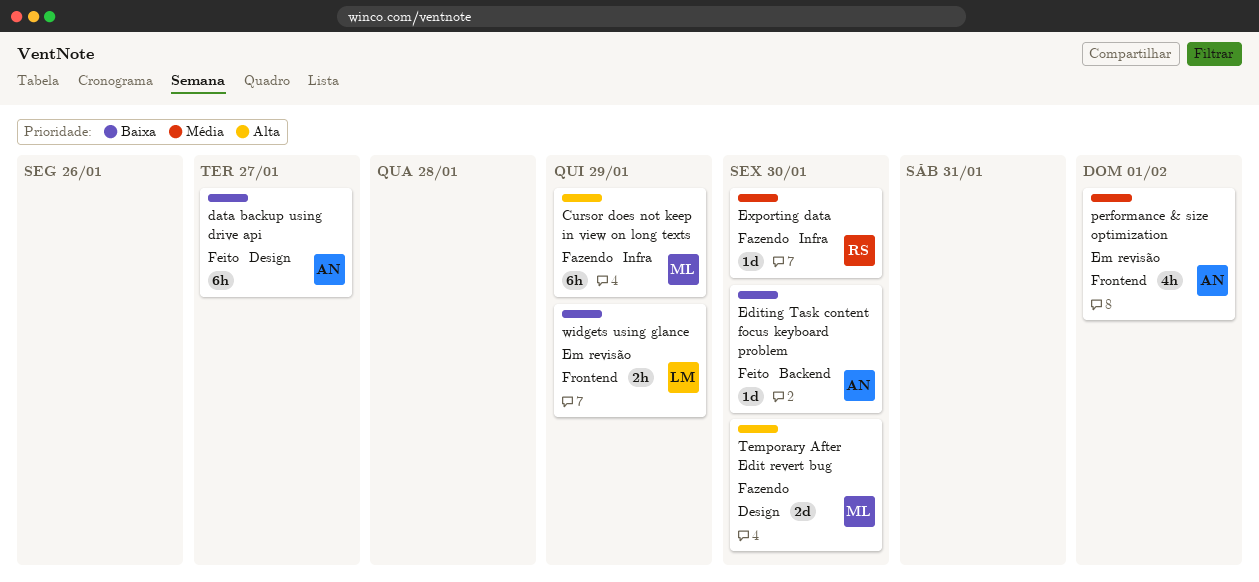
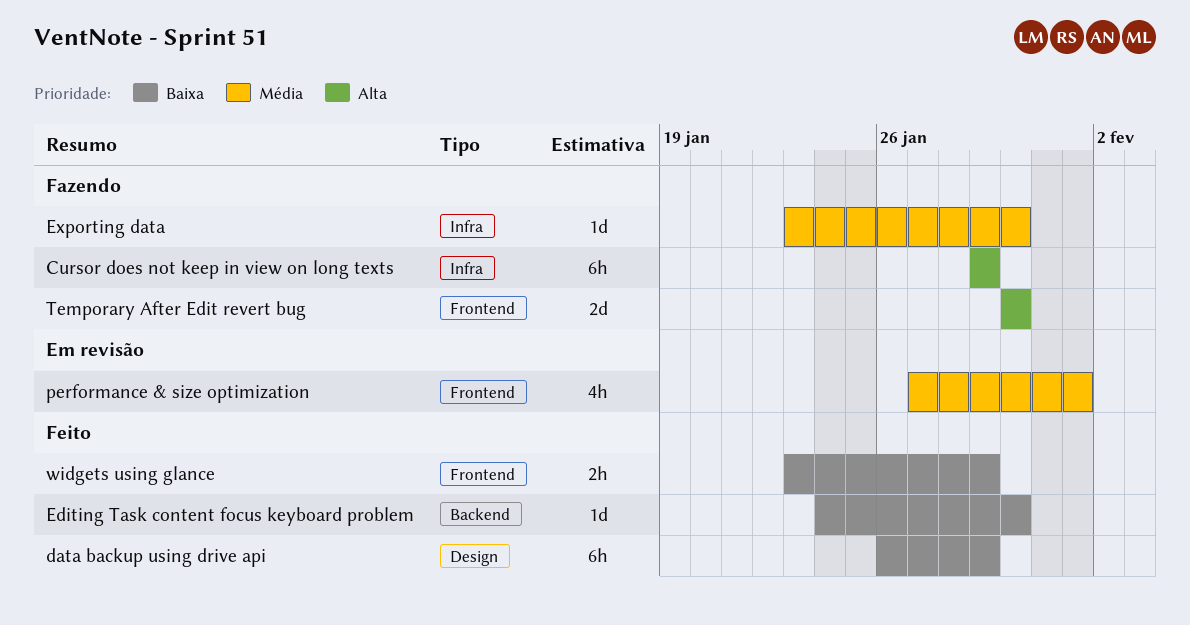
data backup using drive api, due: Jan 27 -> Jan 29
Temporary After Edit revert bug, label: Design -> Frontend
widgets using glance, status: Em revisão -> Feito

